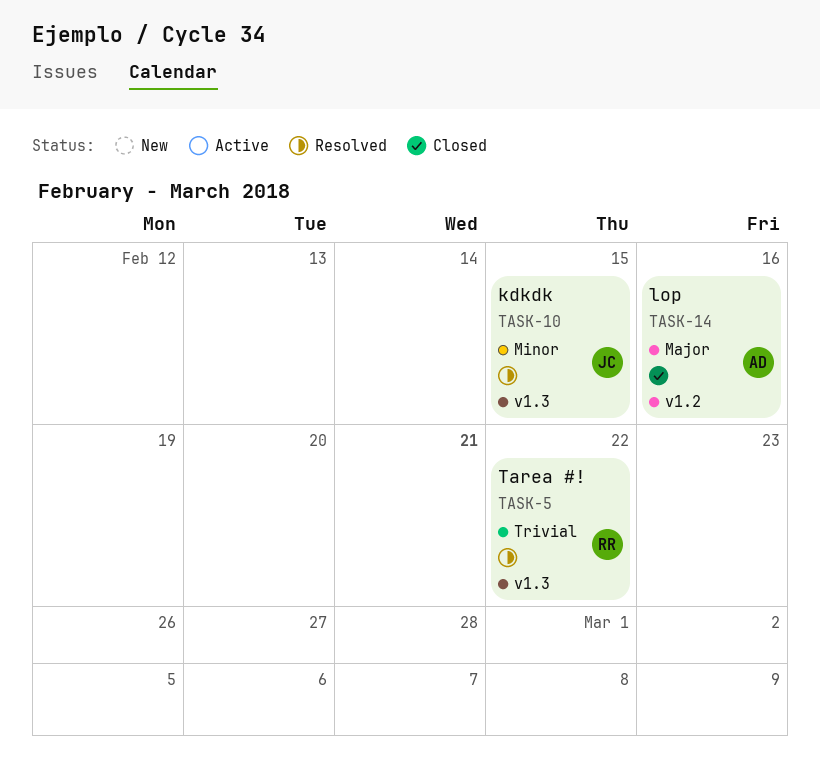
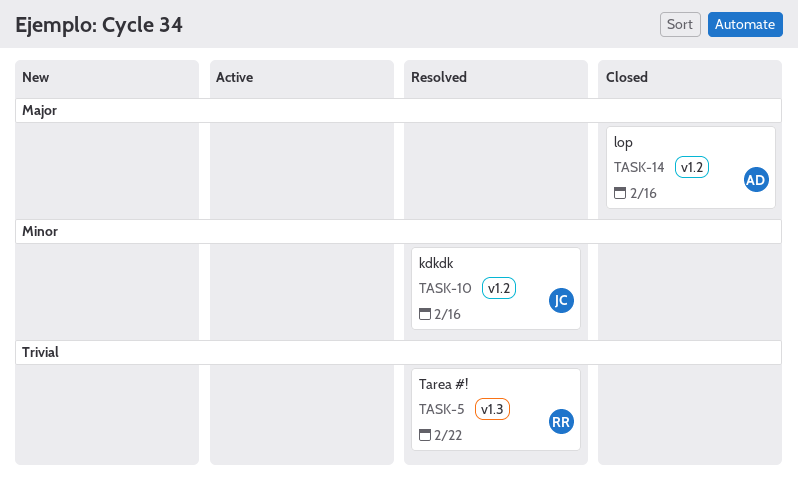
TASK-10, label: v1.3 -> v1.2
TASK-10, due: Feb 15 -> Feb 16

